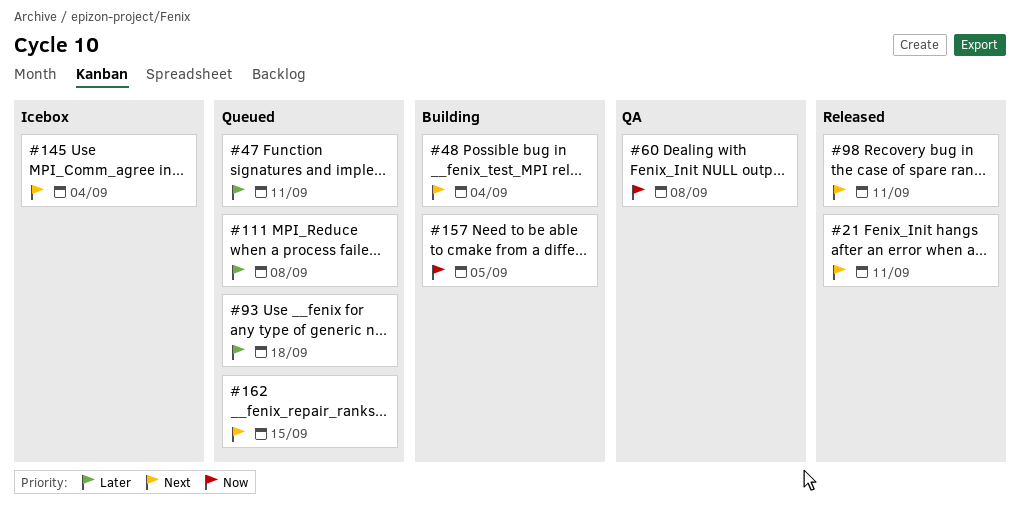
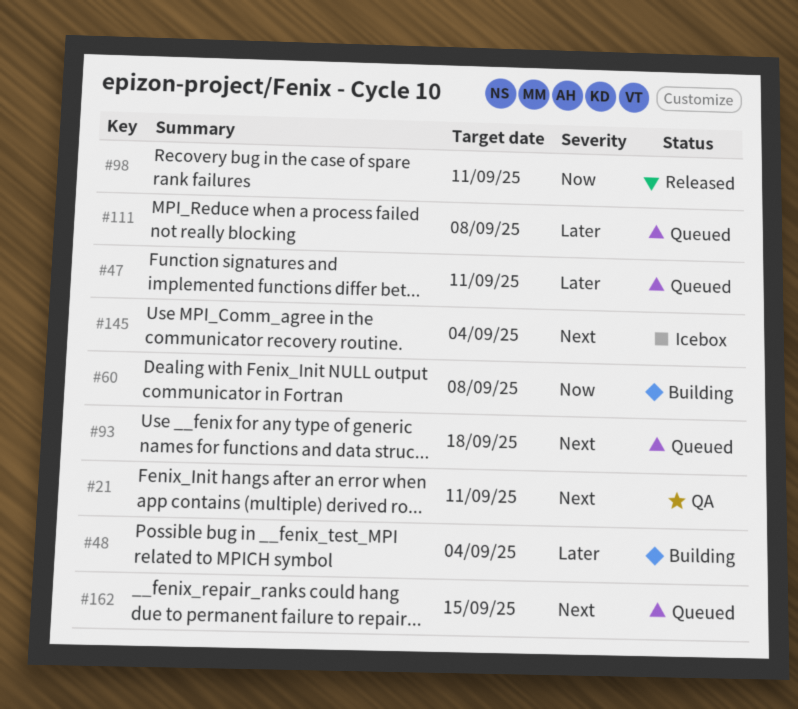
#21, status: Released -> QA
#48, priority: Next -> Later
#60, status: QA -> Building
#93, priority: Later -> Next
#98, priority: Next -> Now
#157: present -> none

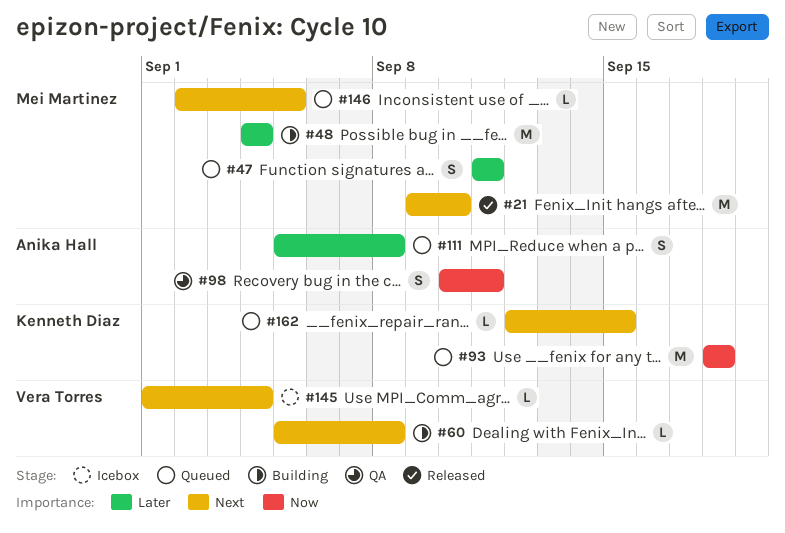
#21, status: QA -> Released
#21, due: Sep 11 -> Sep 10
#60, priority: Now -> Next
#93, priority: Next -> Now
#98, status: Released -> QA
#146: none -> present

